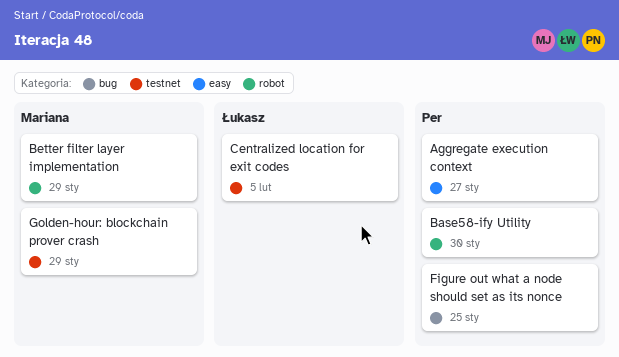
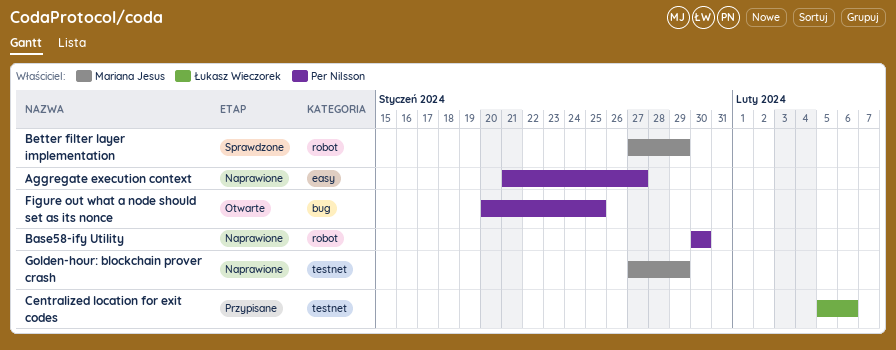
Centralized location for exit codes, due: Feb 5 -> Feb 6

